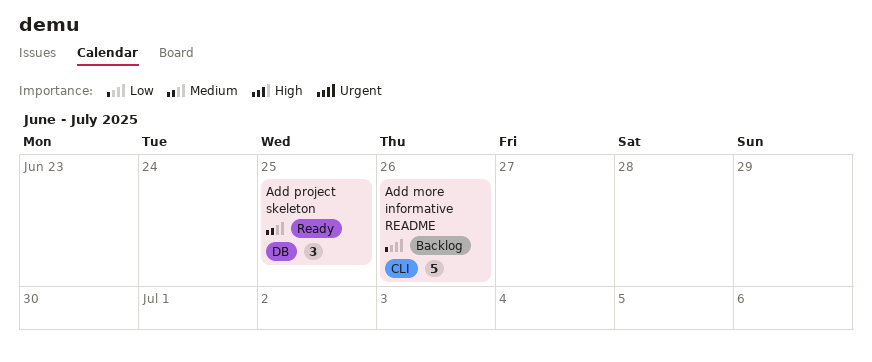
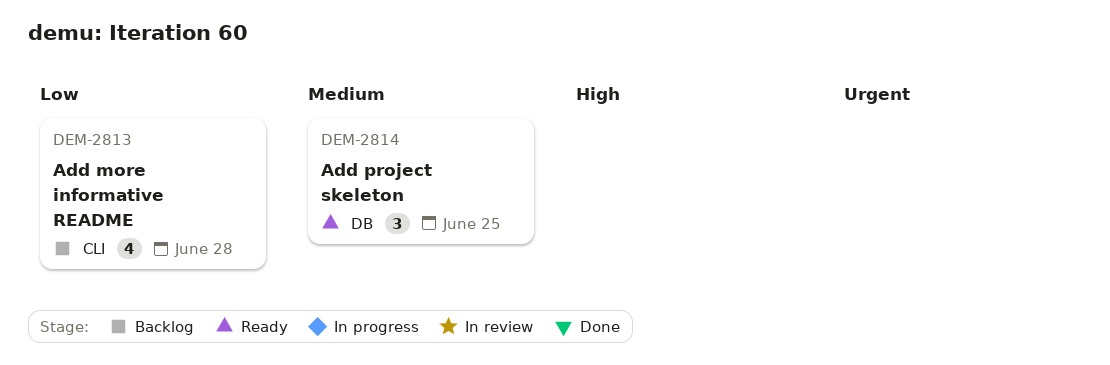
Add more informative README, estimate: 5 -> 4
Add more informative README, due: Jun 26 -> Jun 28

